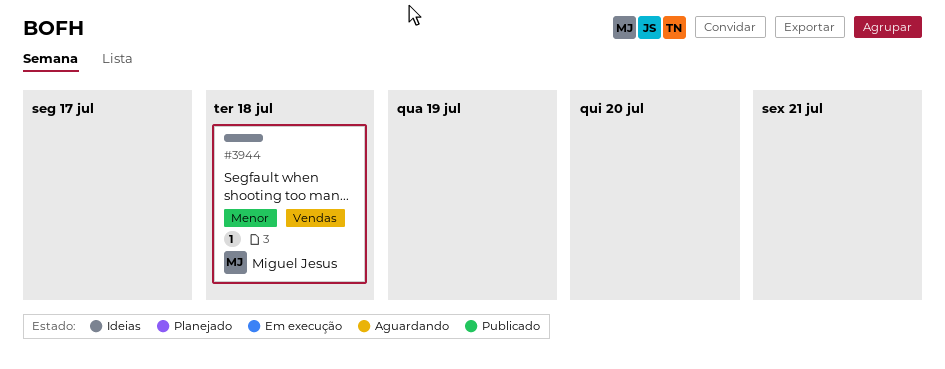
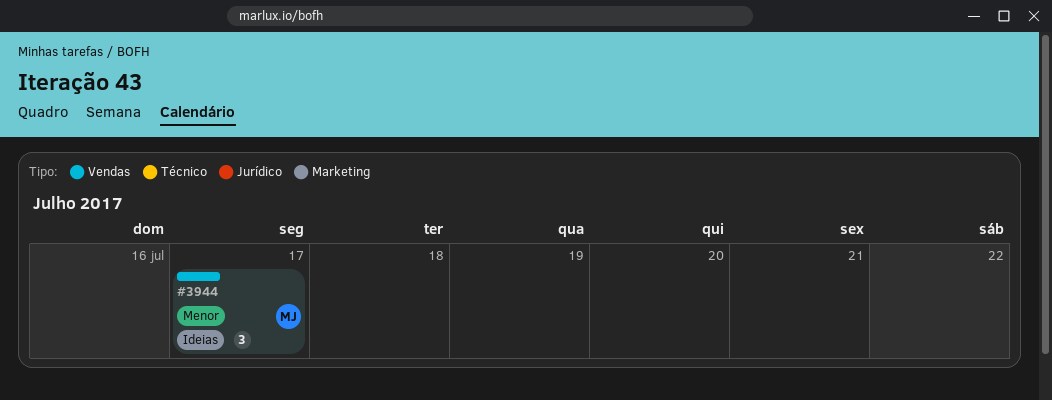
#3944, estimate: 1 -> 3
#3944, due: Jul 18 -> Jul 17

